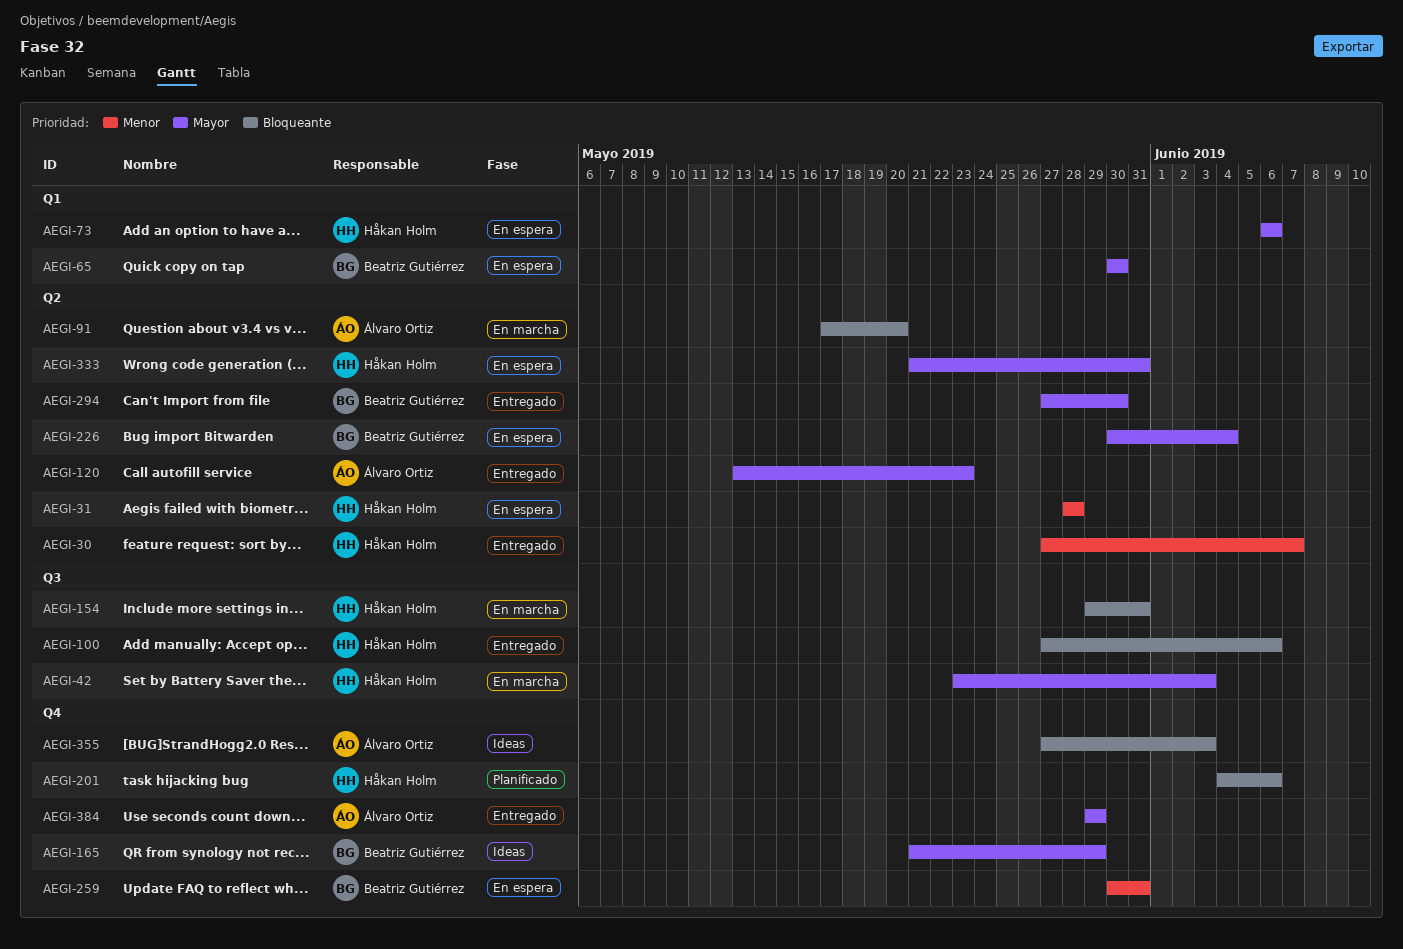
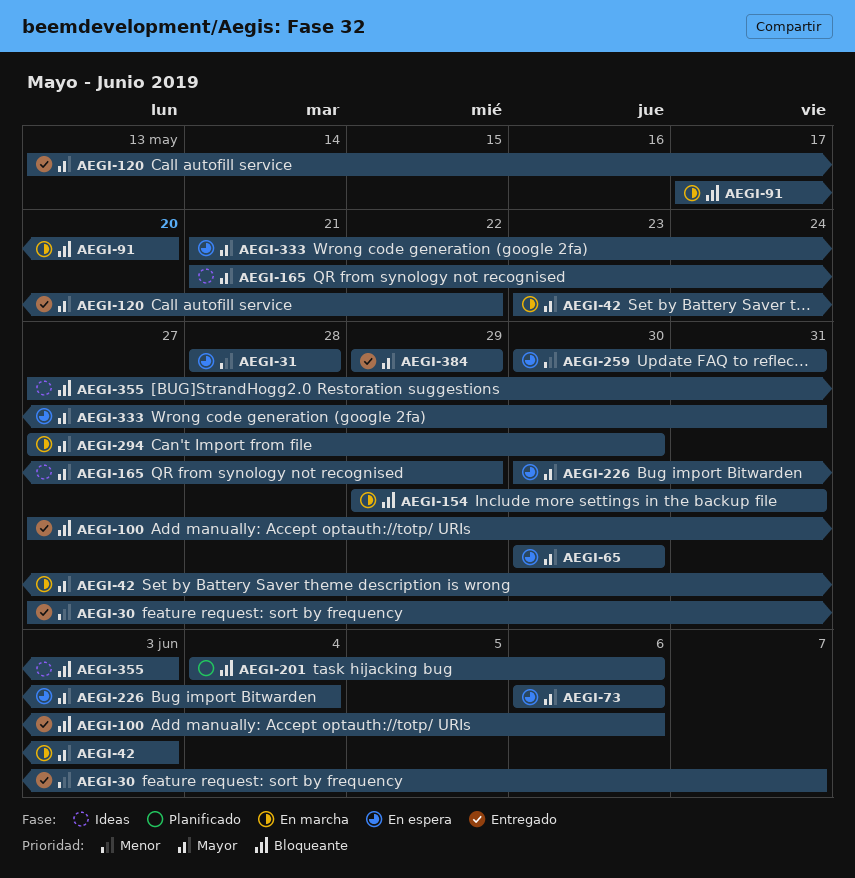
AEGI-120, due: May 23 -> May 22
AEGI-294, status: Entregado -> En marcha

